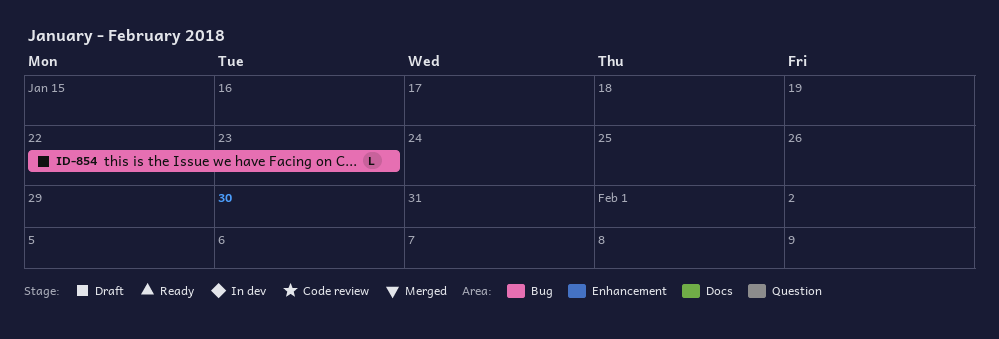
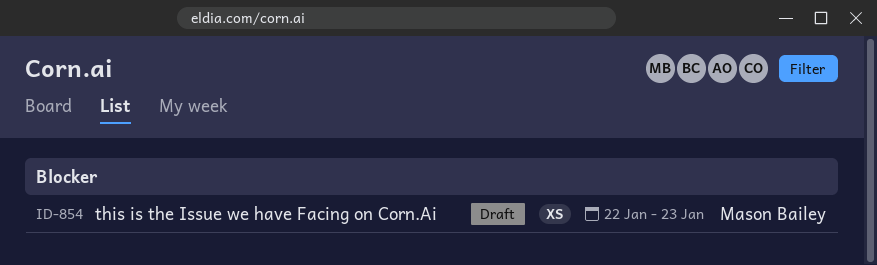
ID-854, estimate: L -> XS

